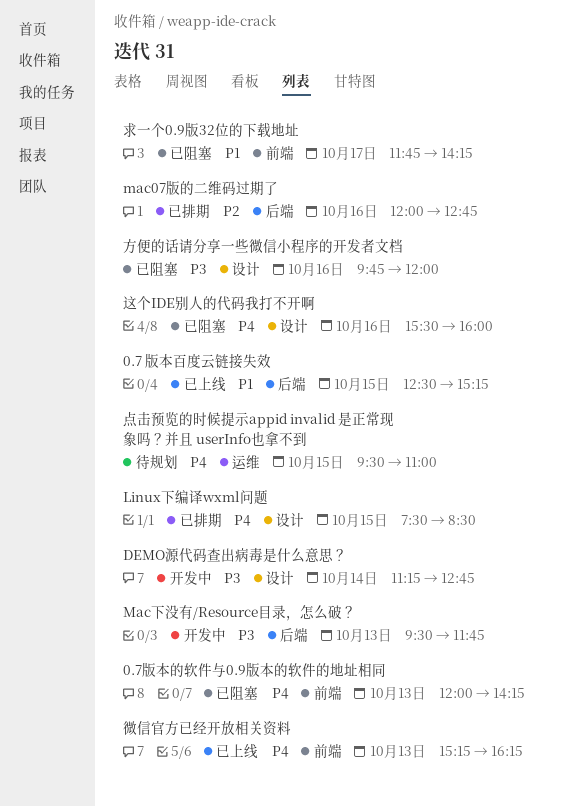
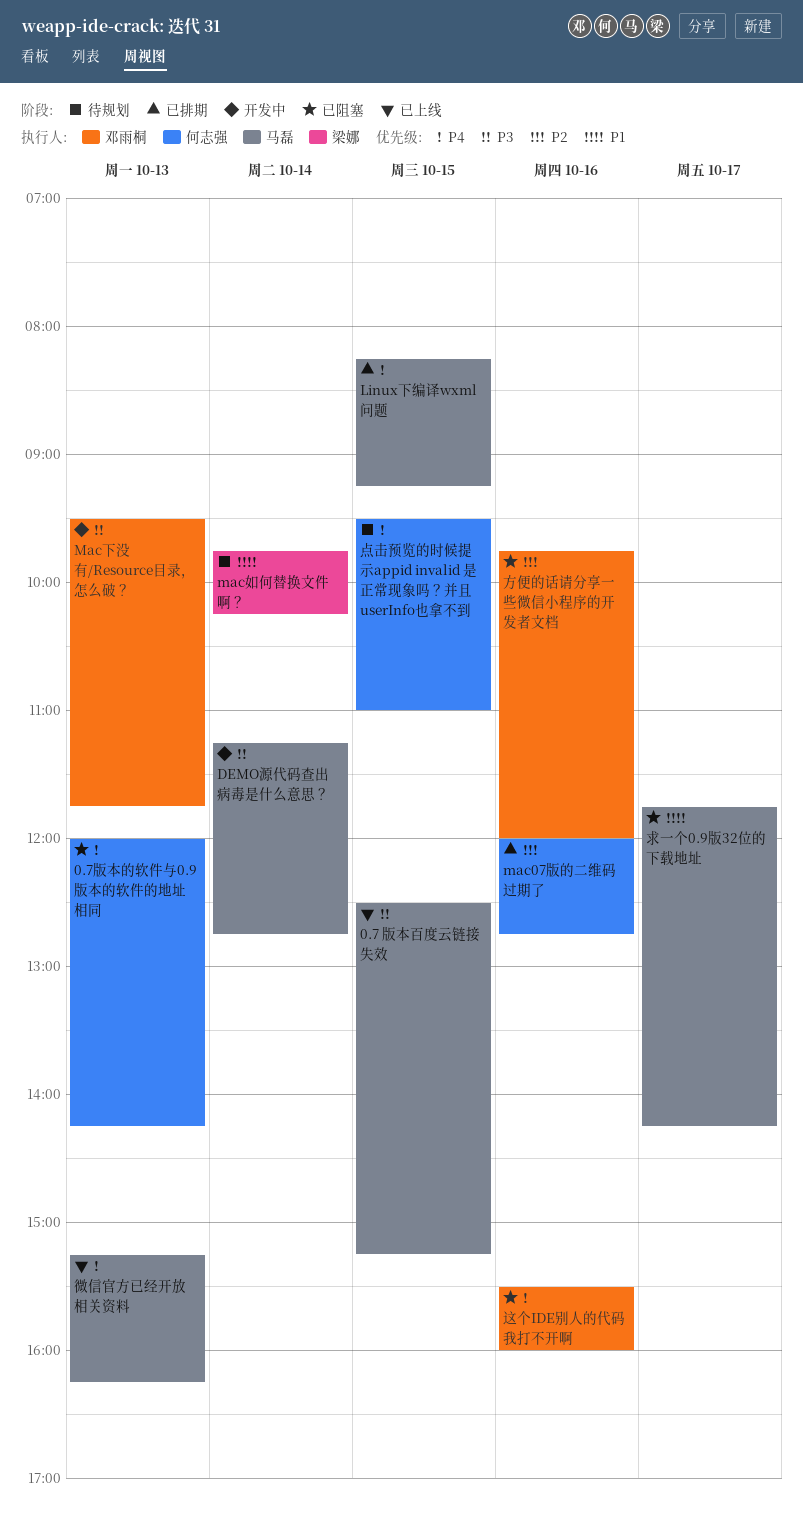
0.7 版本百度云链接失效, priority: P1 -> P3
Linux下编译wxml问题, begins: 07:30 -> 08:15
Linux下编译wxml问题, ends: 08:30 -> 09:15
mac如何替换文件啊？: none -> present
方便的话请分享一些微信小程序的开发者文档, priority: P3 -> P2

